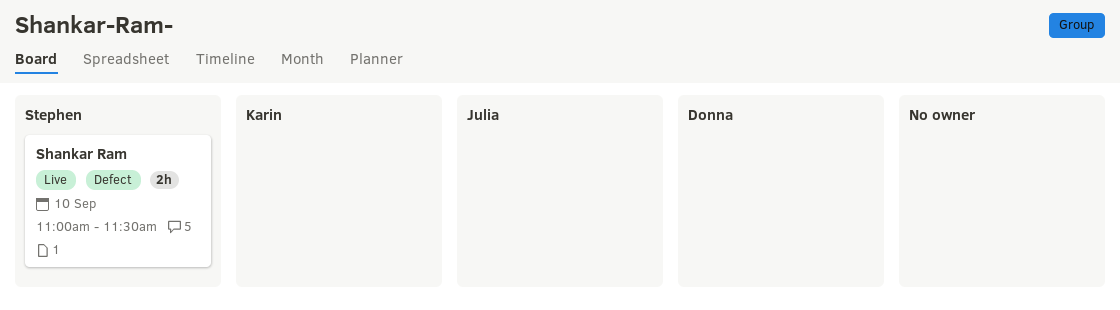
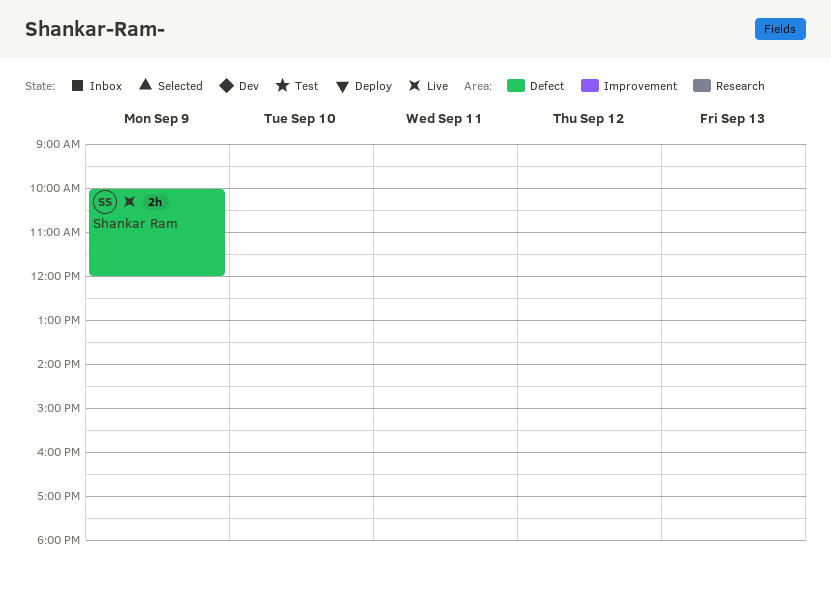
Shankar Ram, day: Sep 10 -> Sep 9
Shankar Ram, begins: 11:00 -> 10:00
Shankar Ram, ends: 11:30 -> 12:00

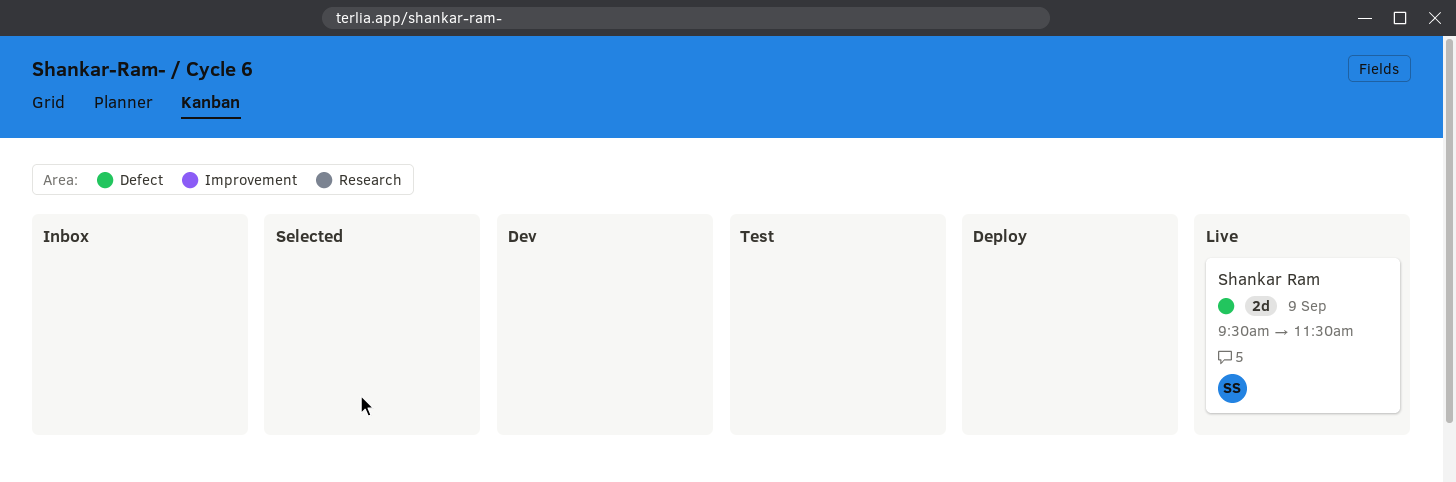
Shankar Ram, estimate: 2h -> 2d
Shankar Ram, begins: 10:00 -> 09:30
Shankar Ram, ends: 12:00 -> 11:30

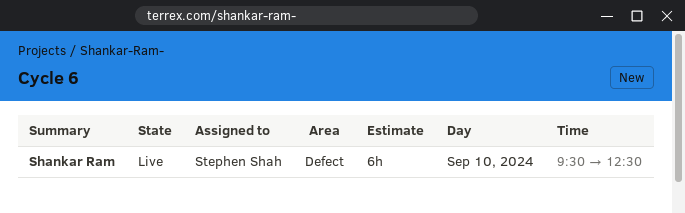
Shankar Ram, estimate: 2d -> 6h
Shankar Ram, day: Sep 9 -> Sep 10
Shankar Ram, ends: 11:30 -> 12:30

